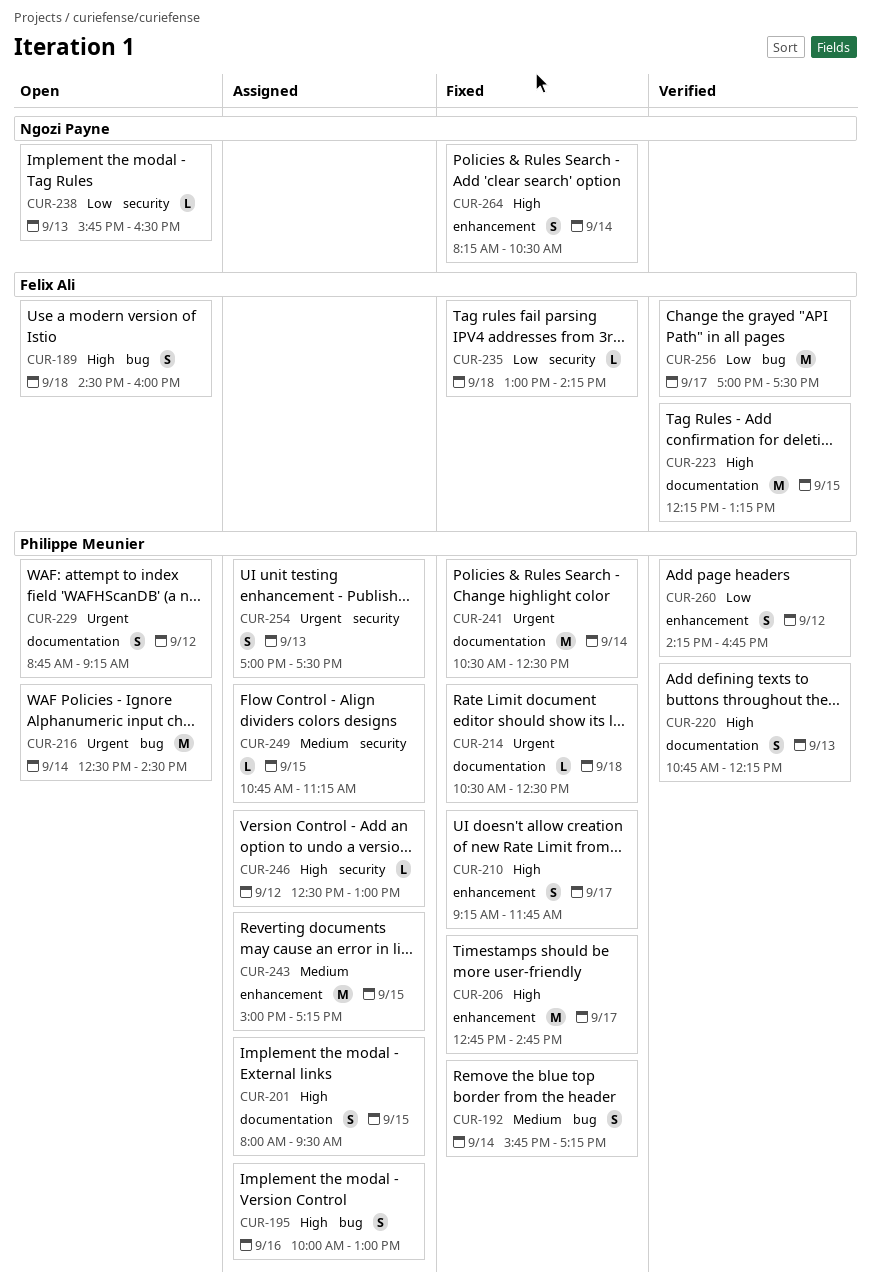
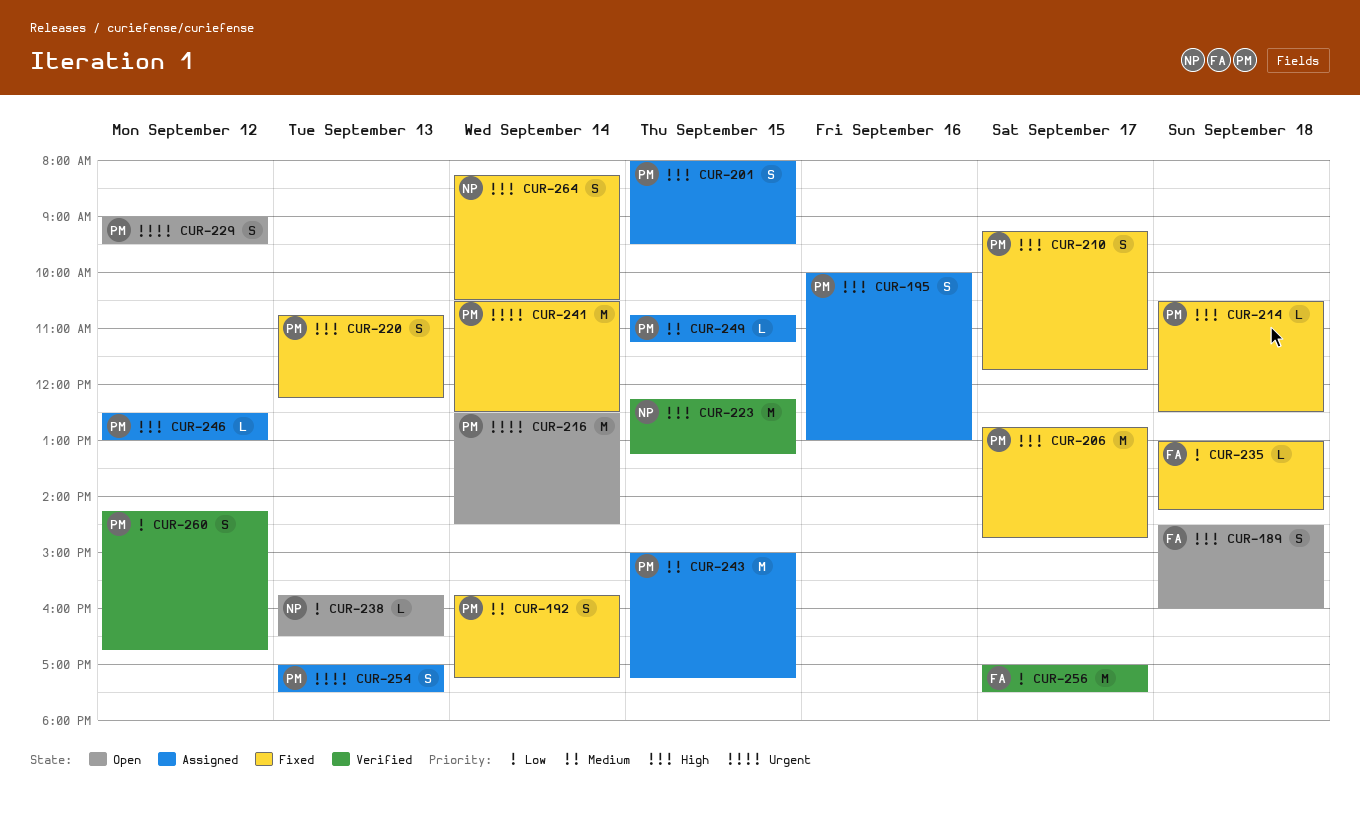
CUR-214, priority: Urgent -> High
CUR-220, status: Verified -> Fixed
CUR-223, owner: Felix Ali -> Ngozi Payne
CUR-229, begins: 08:45 -> 09:00
CUR-229, ends: 09:15 -> 09:30

